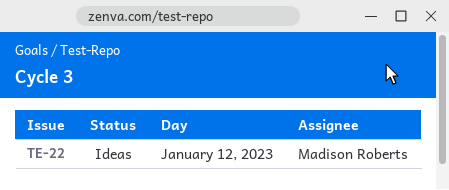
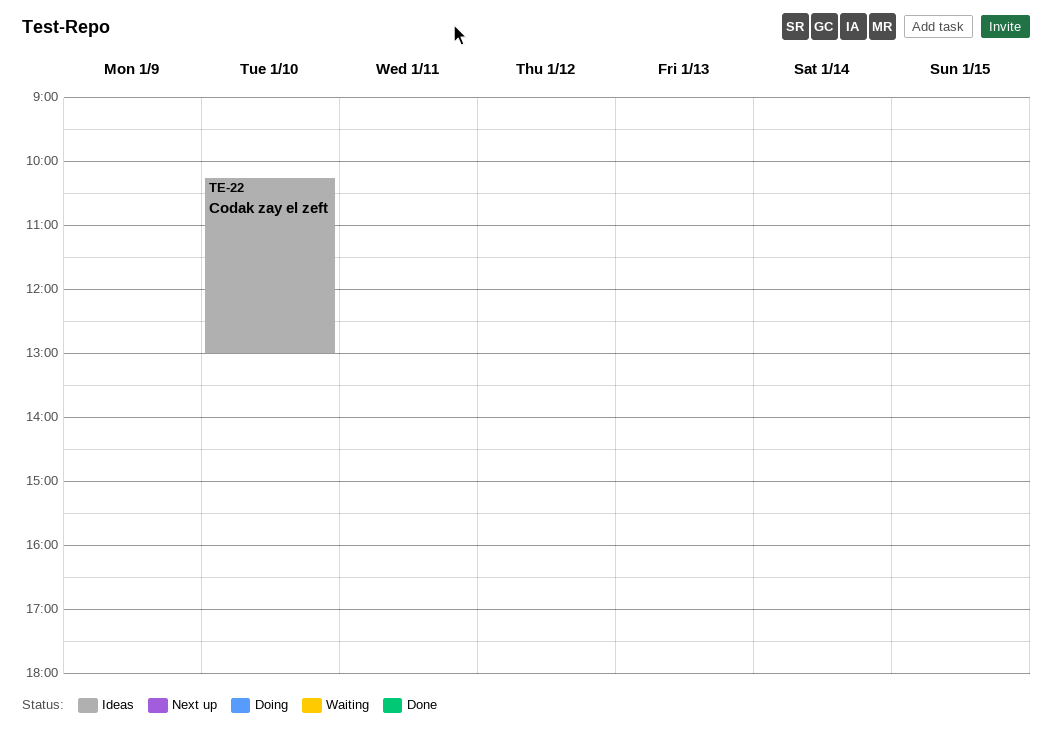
TE-22, day: Jan 12 -> Jan 10

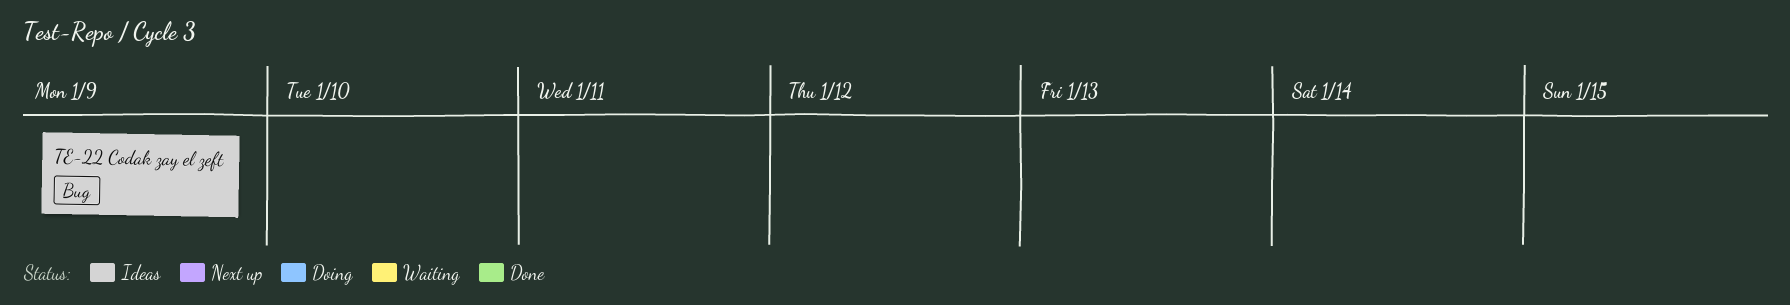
TE-22, day: Jan 10 -> Jan 9

